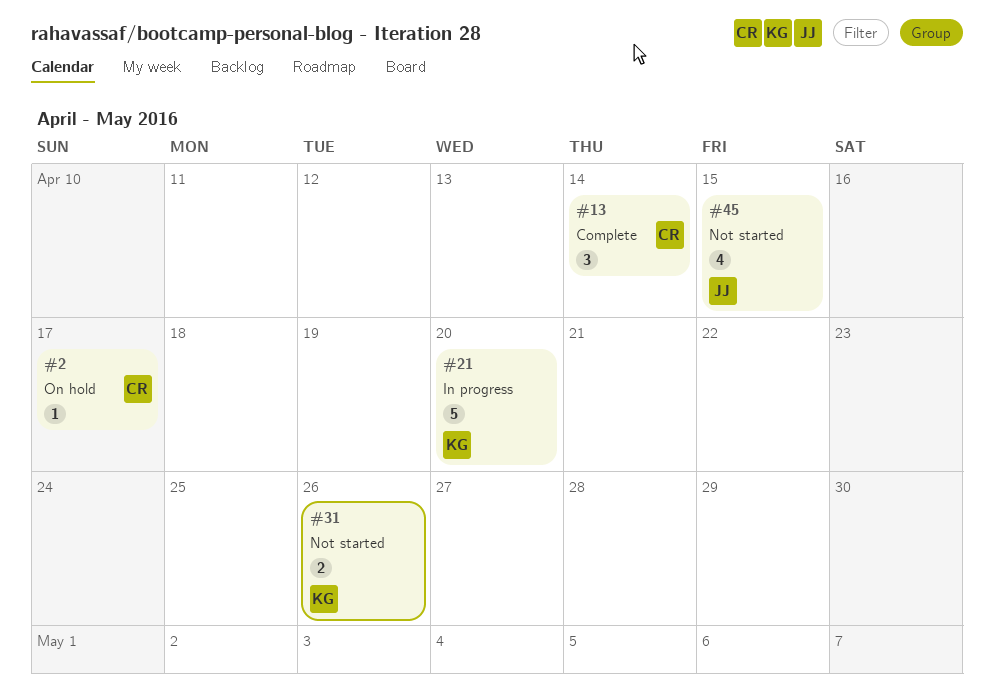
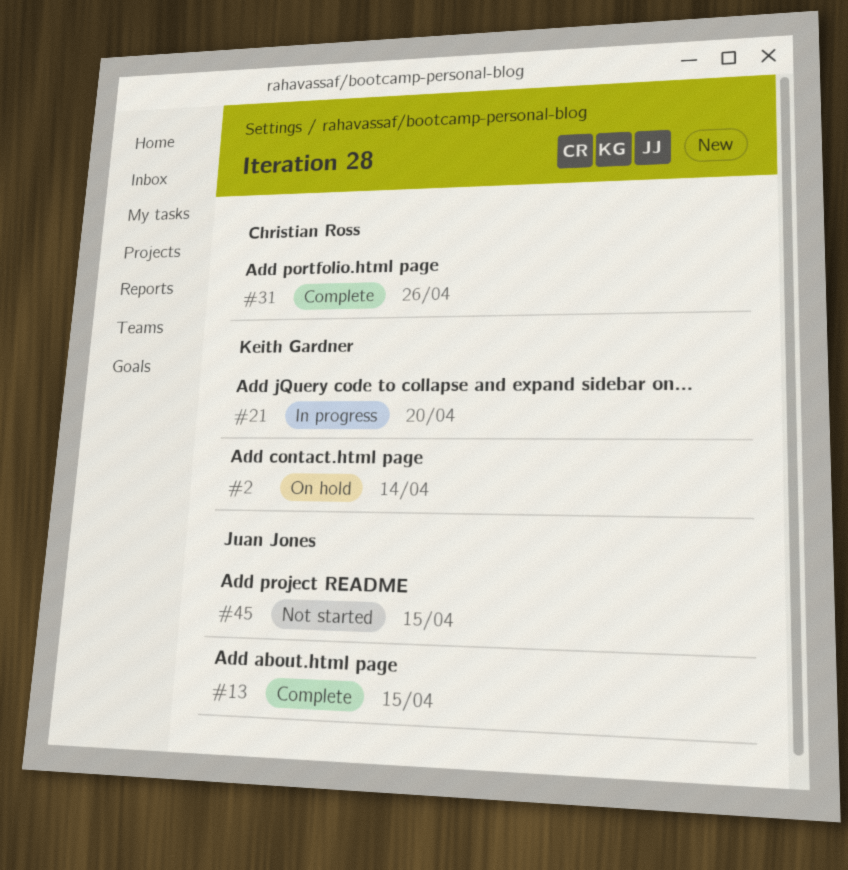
#2, owner: Christian Ross -> Keith Gardner
#2, due: Apr 17 -> Apr 14
#13, owner: Christian Ross -> Juan Jones
#13, due: Apr 14 -> Apr 15
#31, status: Not started -> Complete
#31, owner: Keith Gardner -> Christian Ross

